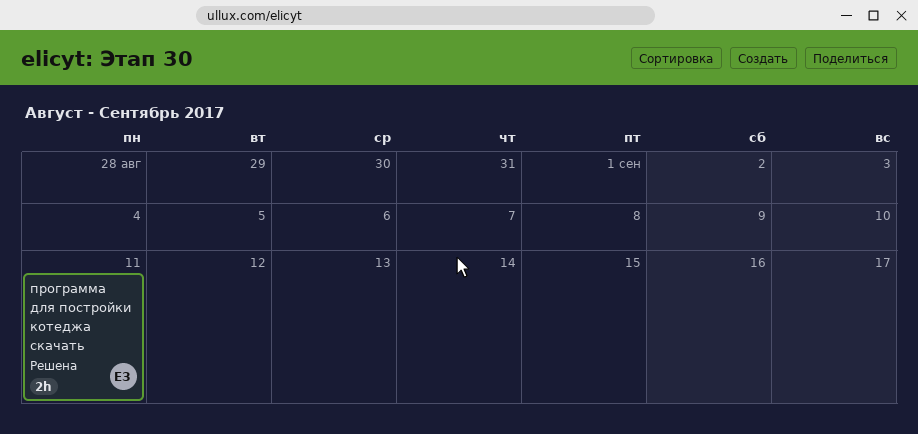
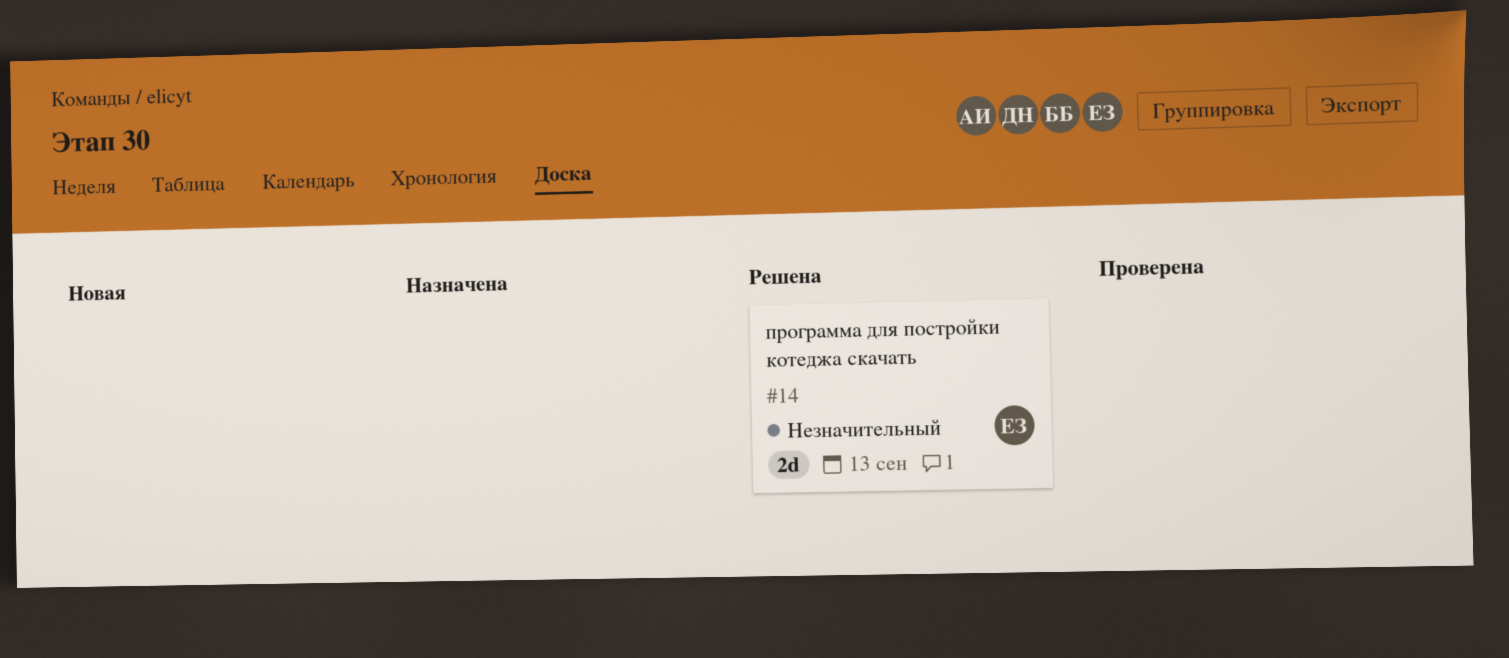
программа для постройки котеджа скачать, estimate: 2h -> 2d
программа для постройки котеджа скачать, due: Sep 11 -> Sep 13

